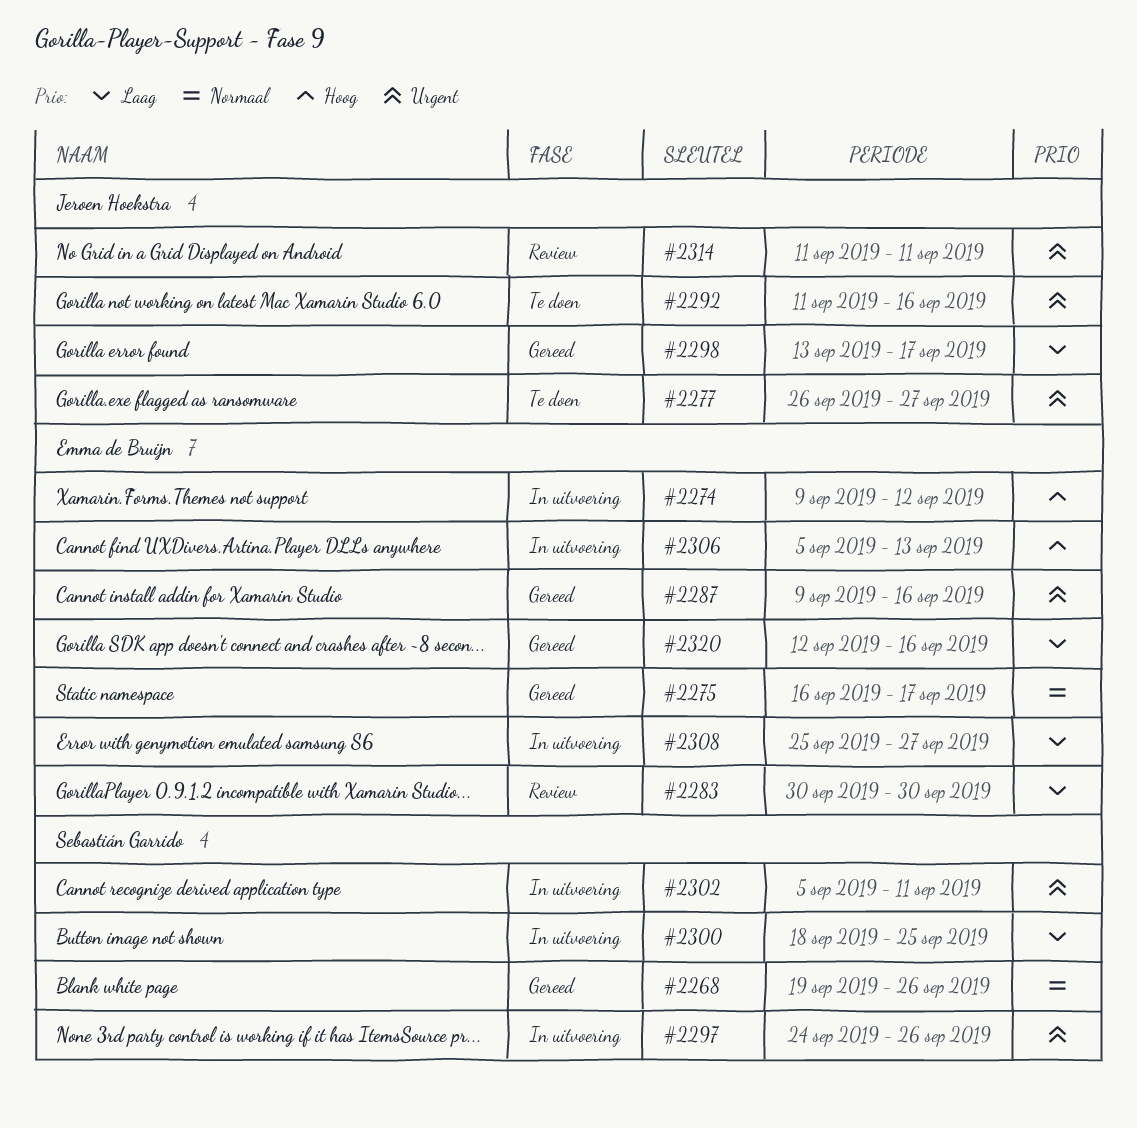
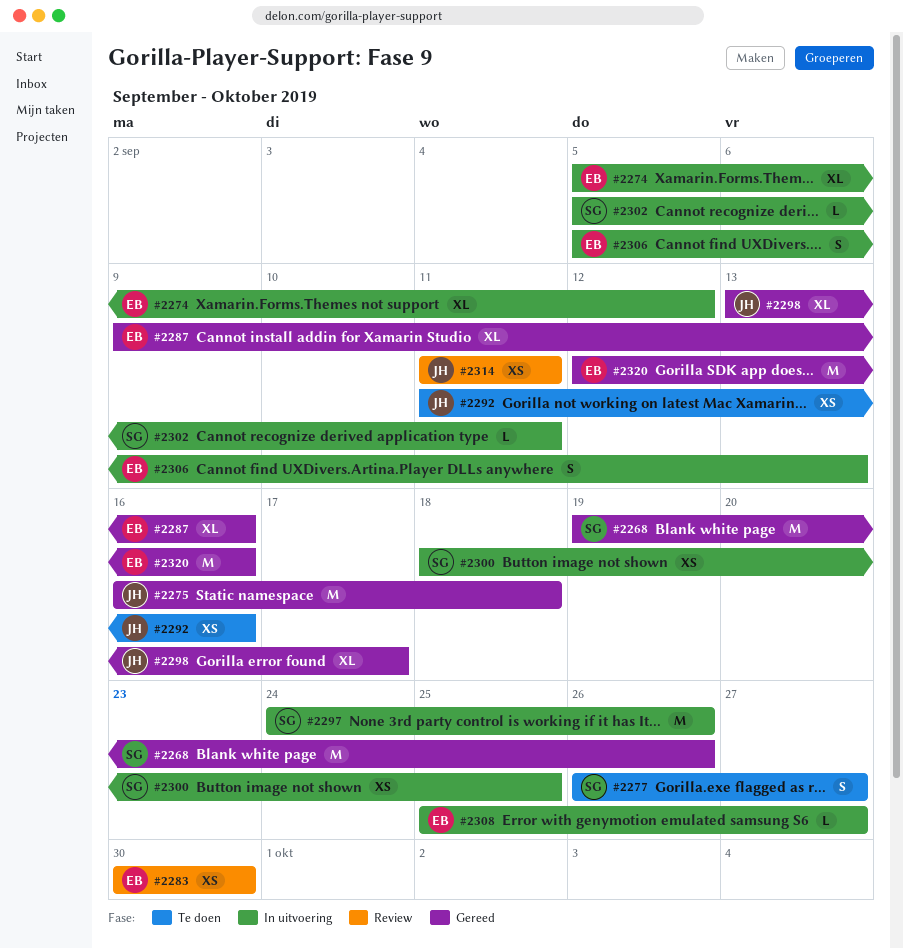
#2274, start: Sep 9 -> Sep 5
#2275, owner: Emma de Bruijn -> Jeroen Hoekstra
#2275, due: Sep 17 -> Sep 18
#2277, owner: Jeroen Hoekstra -> Sebastián Garrido

